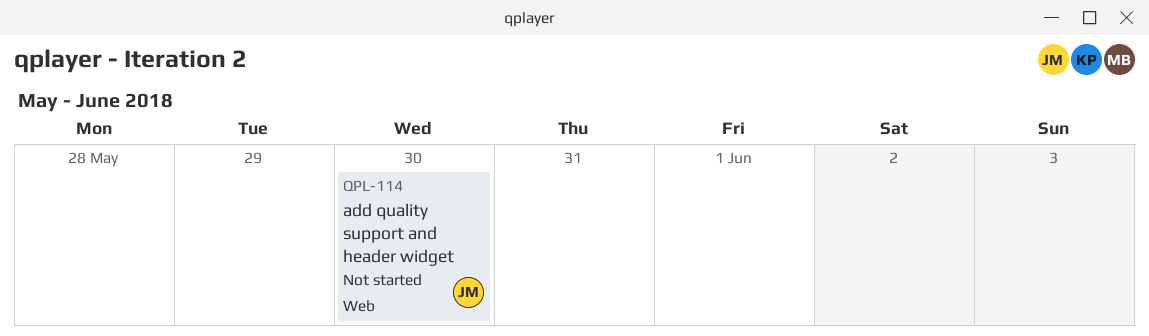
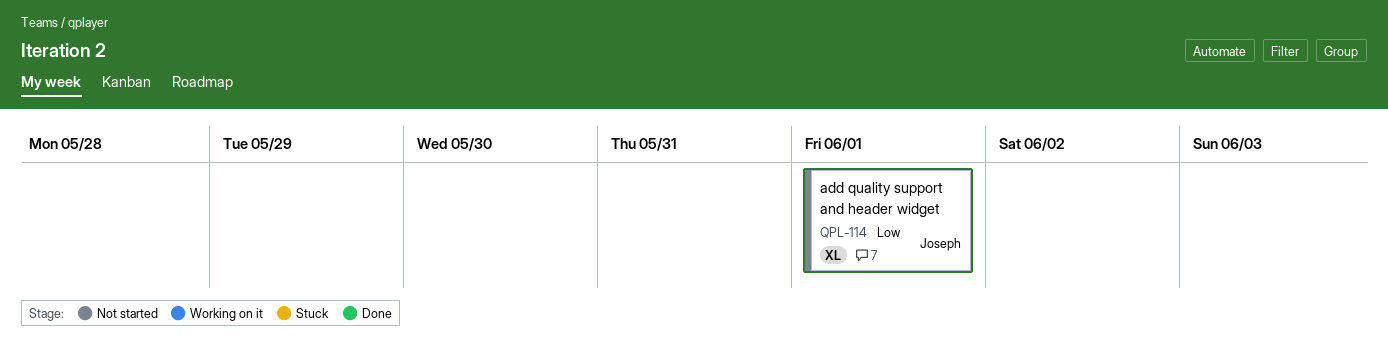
QPL-114, due: May 30 -> Jun 1

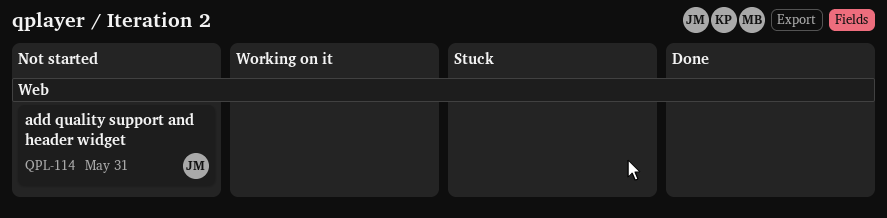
QPL-114, due: Jun 1 -> May 31

